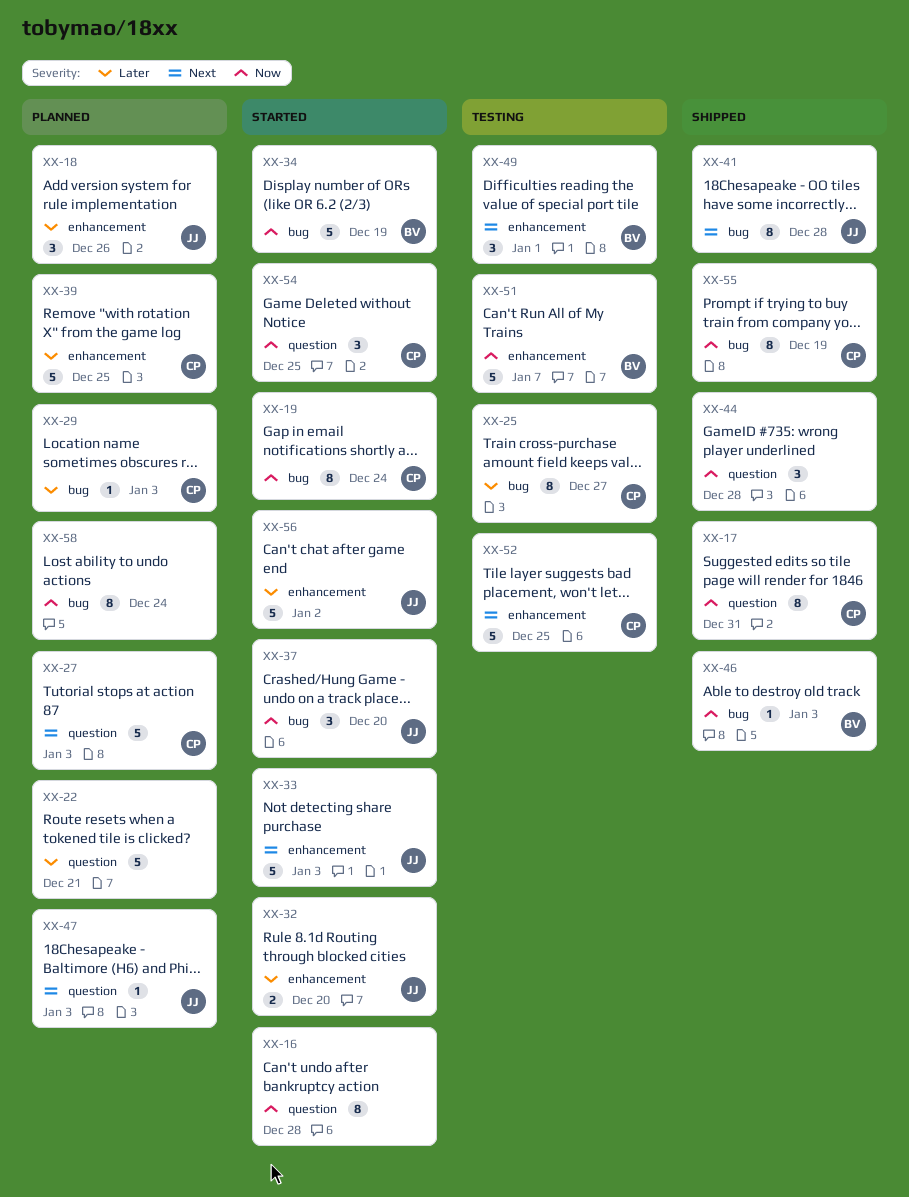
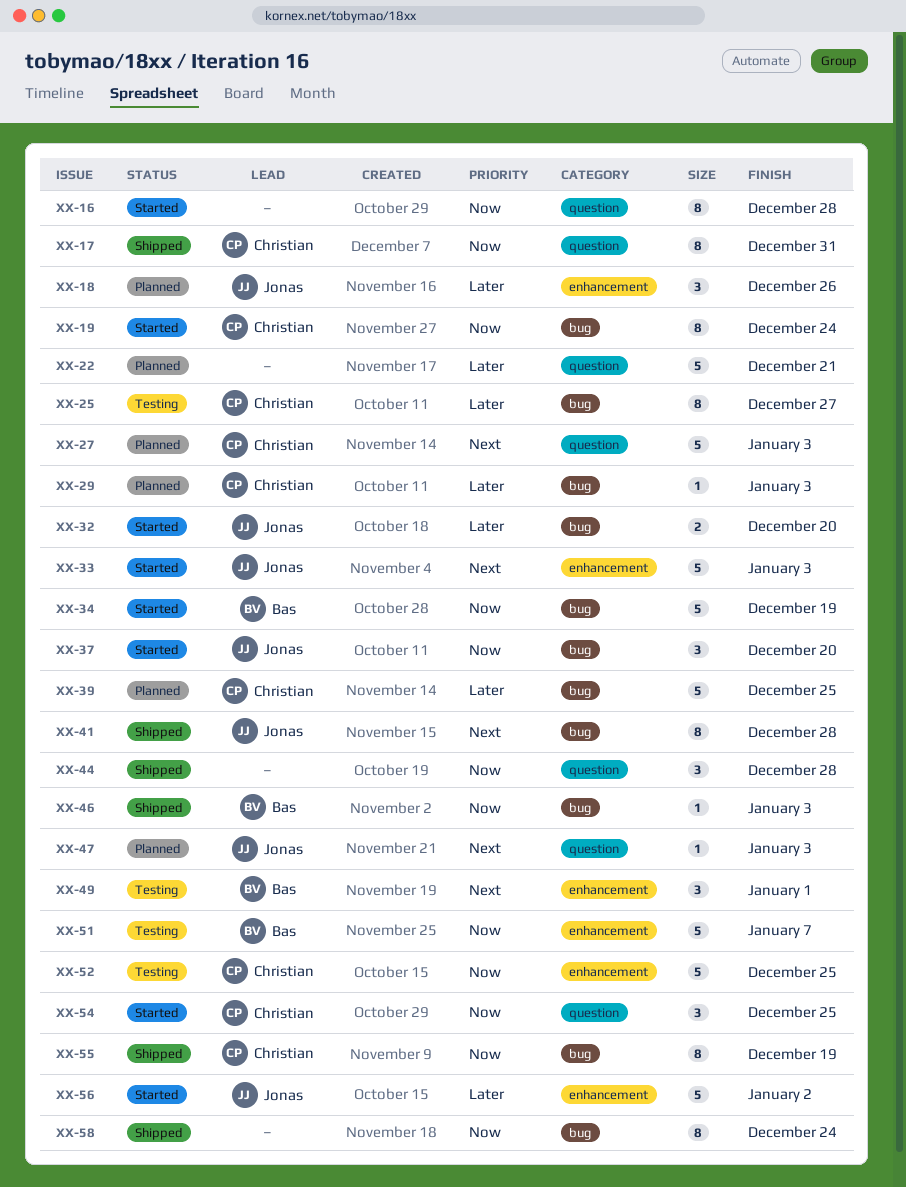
XX-32, label: enhancement -> bug
XX-39, label: enhancement -> bug
XX-52, priority: Next -> Now
XX-58, status: Planned -> Shipped

